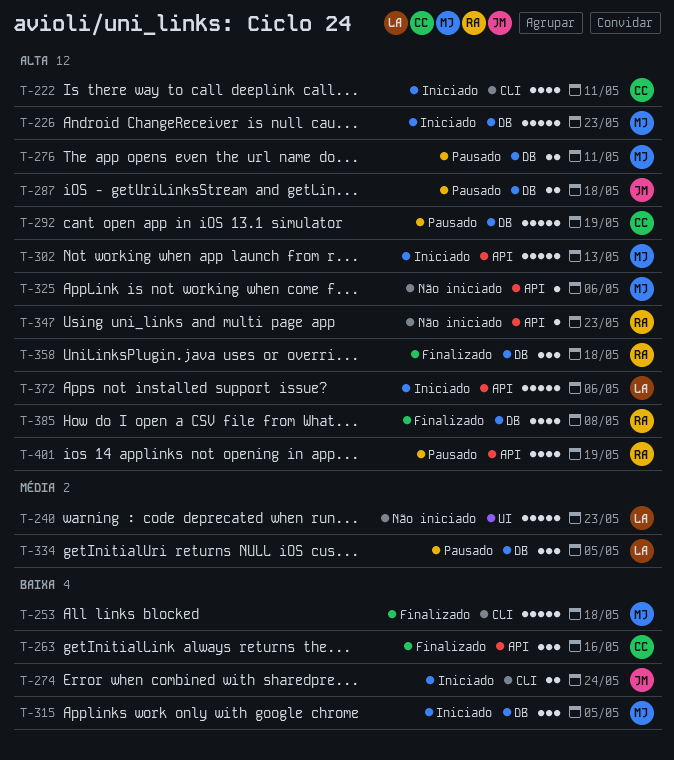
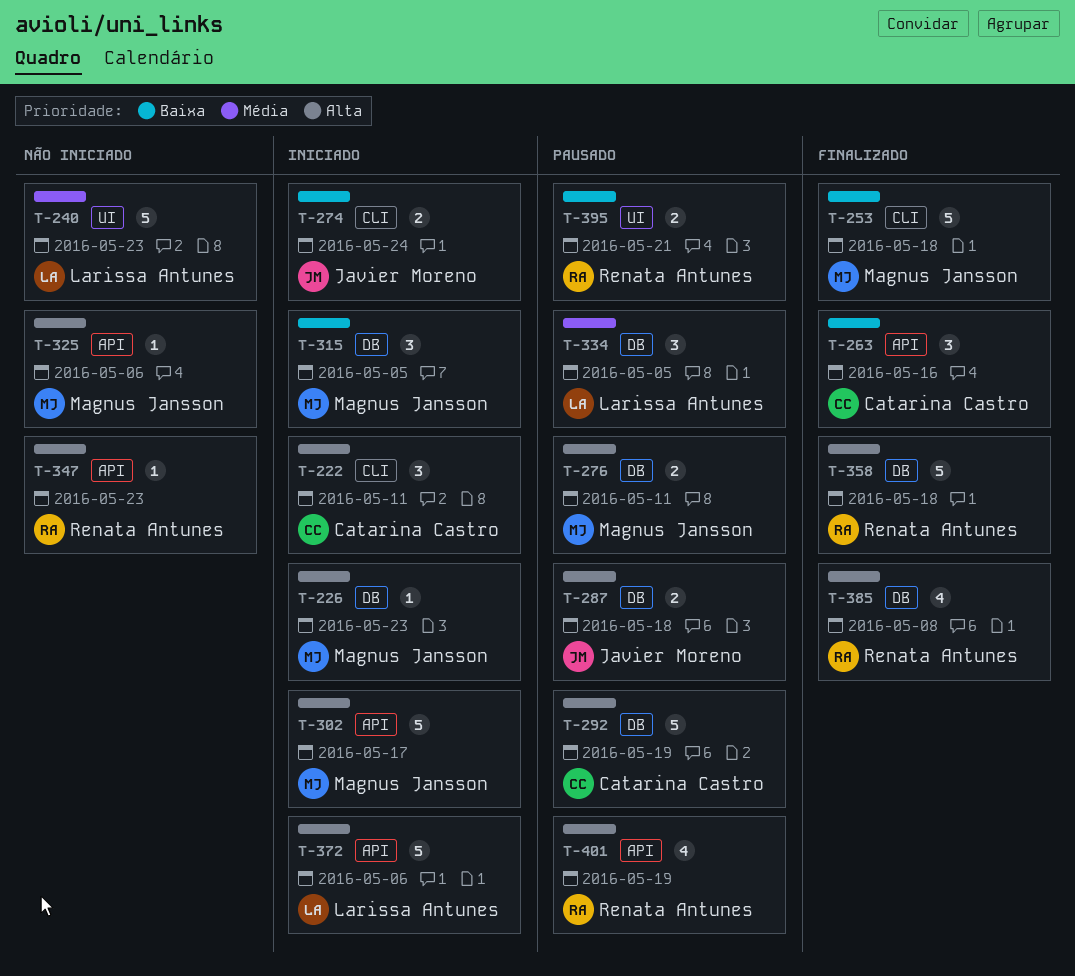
T-222, estimate: 4 -> 3
T-226, estimate: 5 -> 1
T-302, due: May 13 -> May 17
T-358, estimate: 3 -> 5
T-395: none -> present

